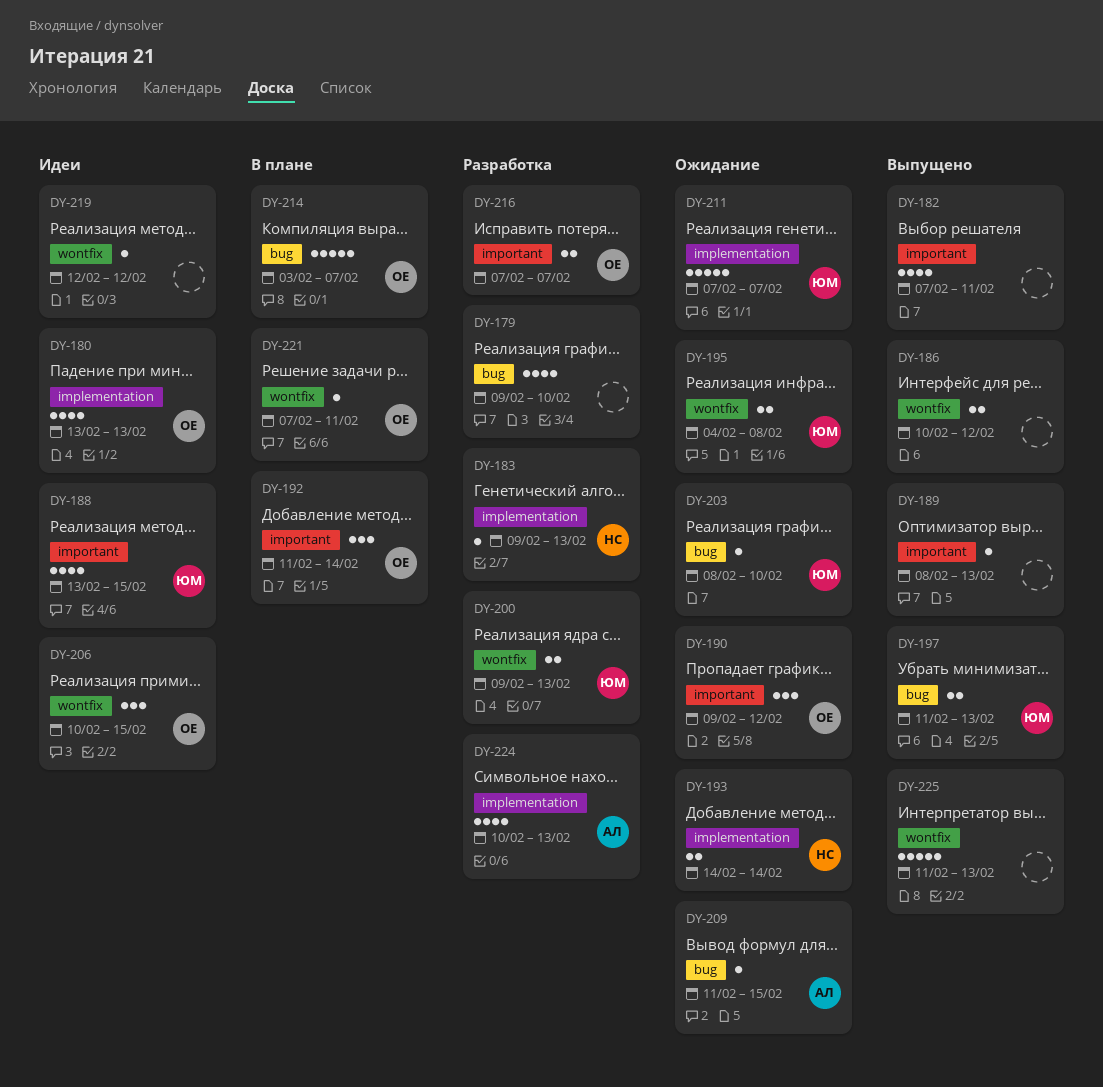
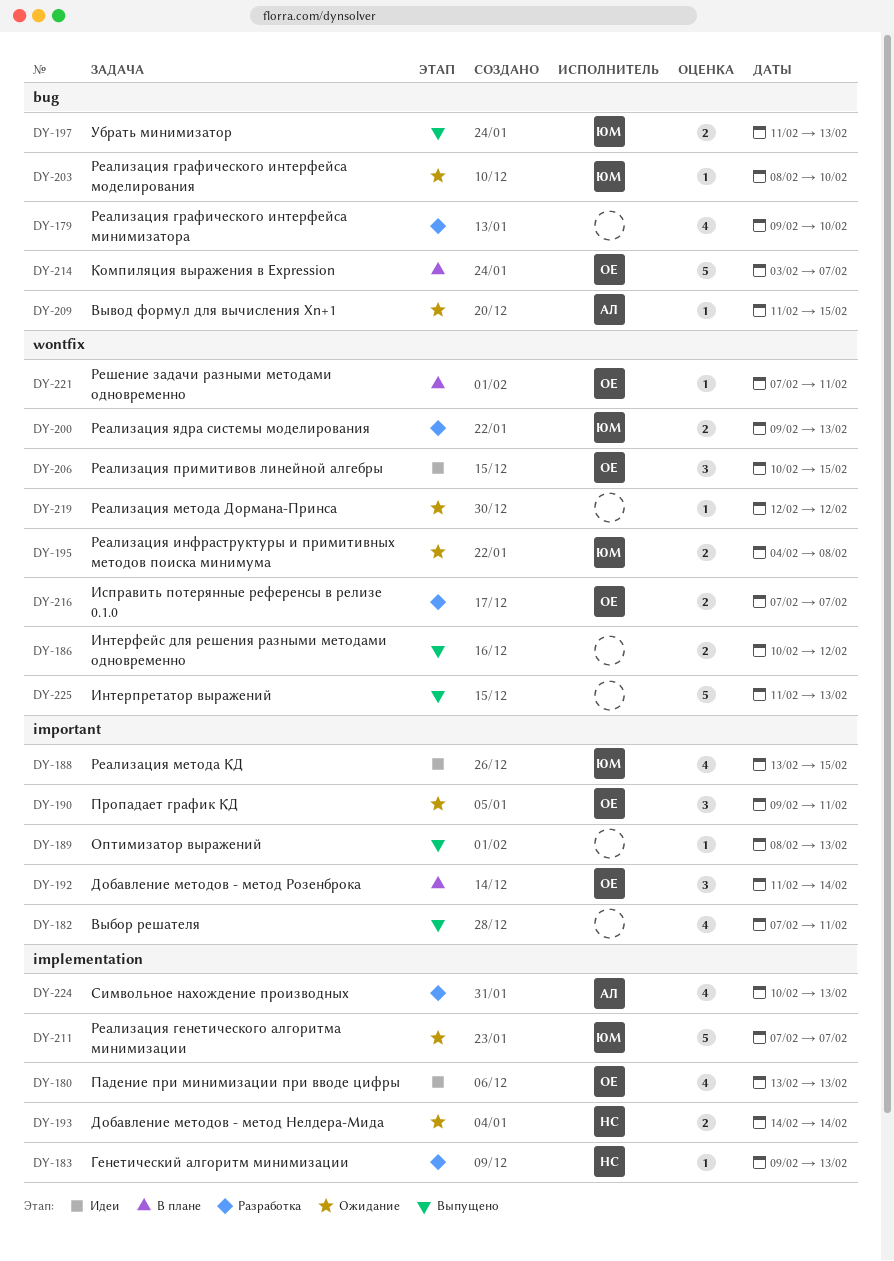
DY-190, due: Feb 12 -> Feb 11
DY-216, label: important -> wontfix
DY-219, status: Идеи -> Ожидание

